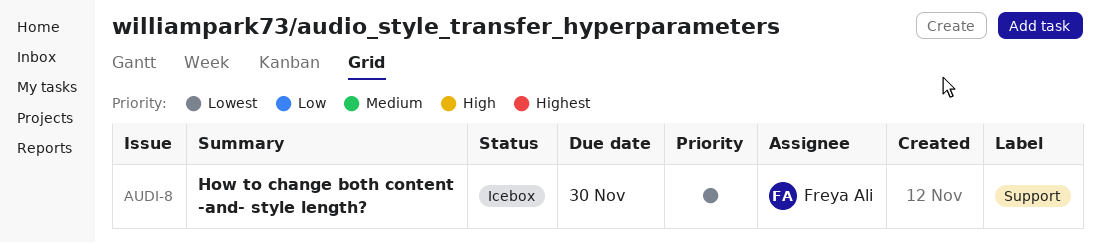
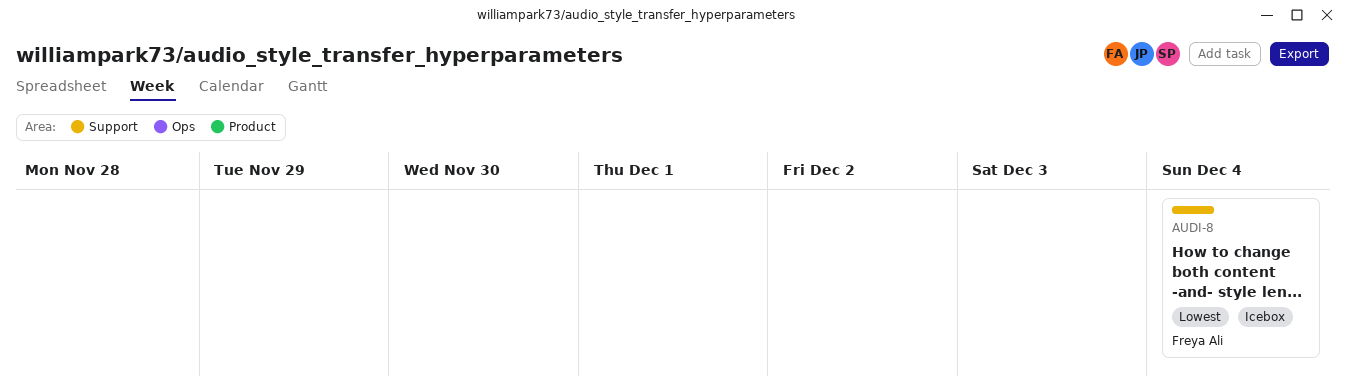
AUDI-8, due: Nov 30 -> Dec 4

